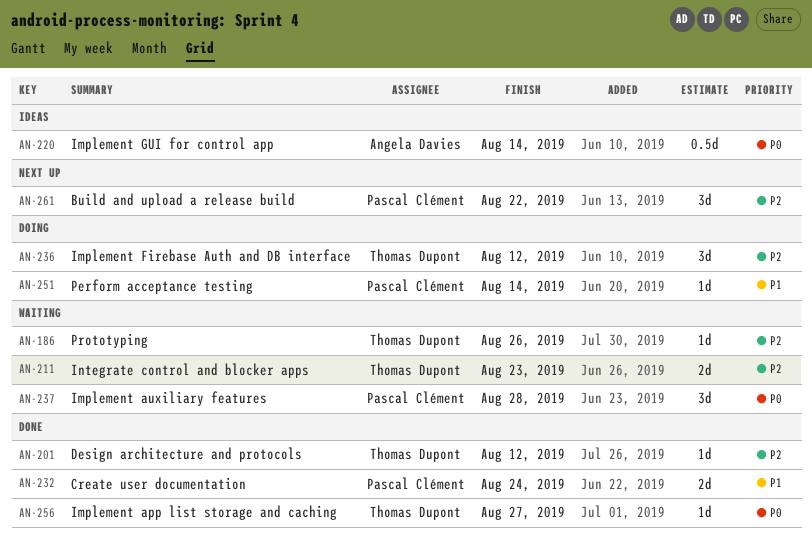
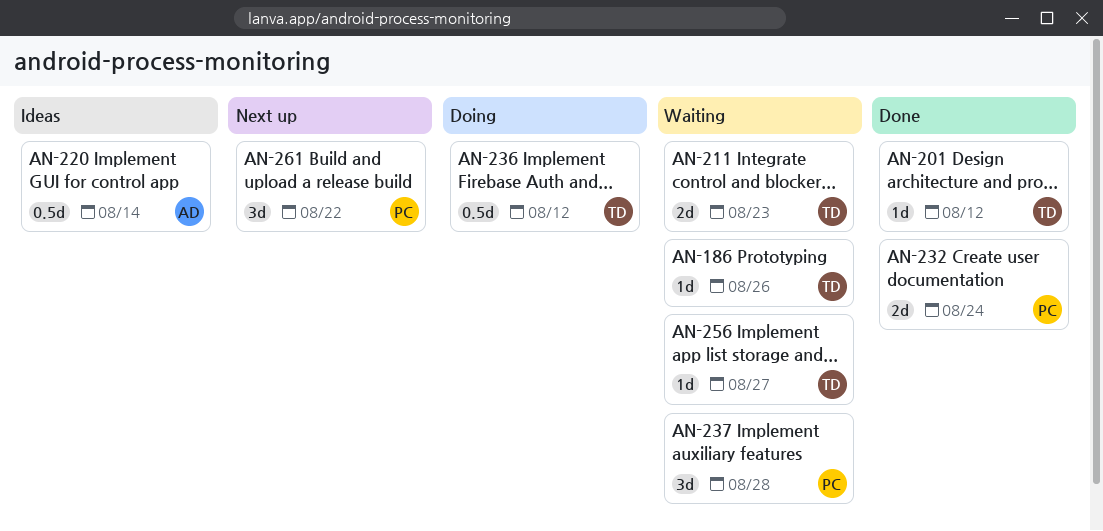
AN-236, estimate: 3d -> 0.5d
AN-251: present -> none
AN-256, status: Done -> Waiting

